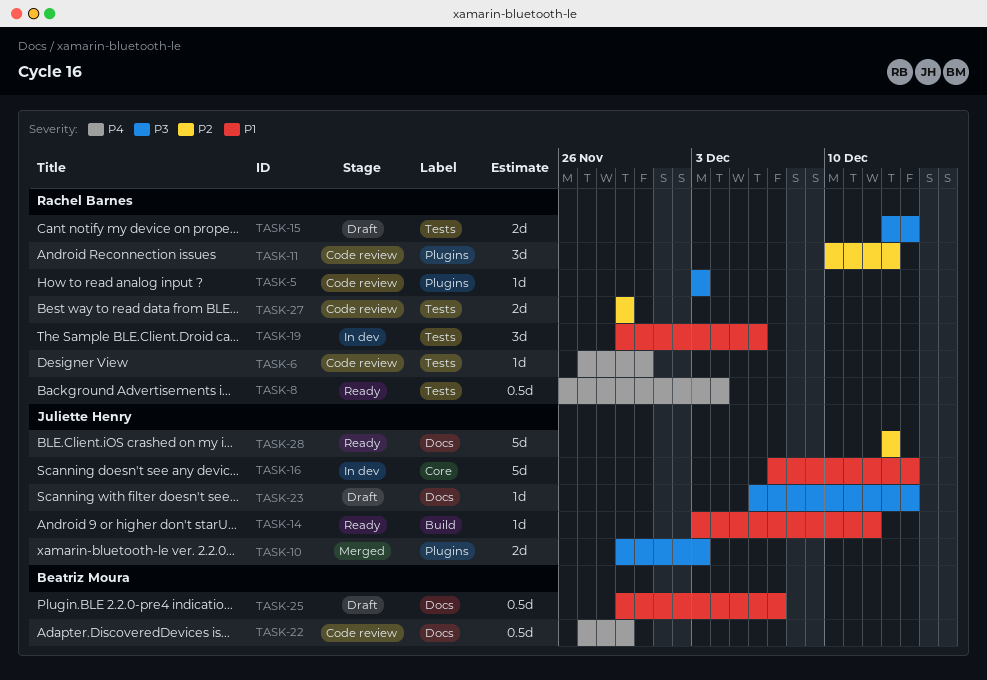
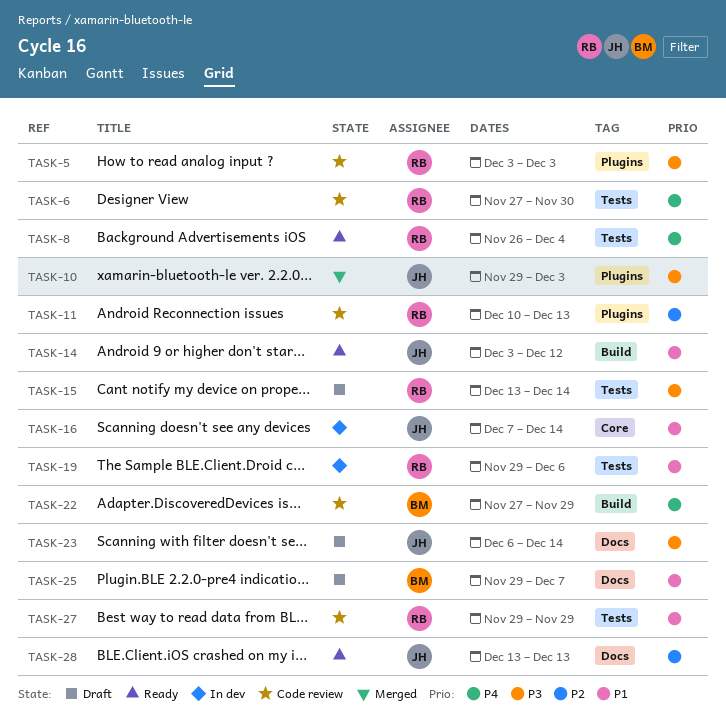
TASK-22, label: Docs -> Build
TASK-27, priority: P2 -> P1

